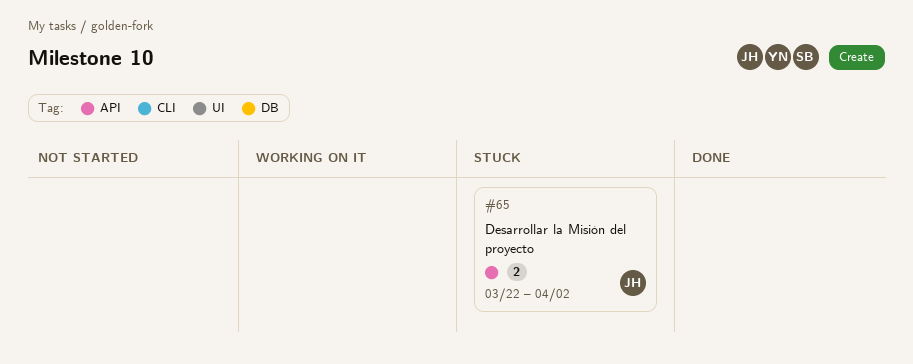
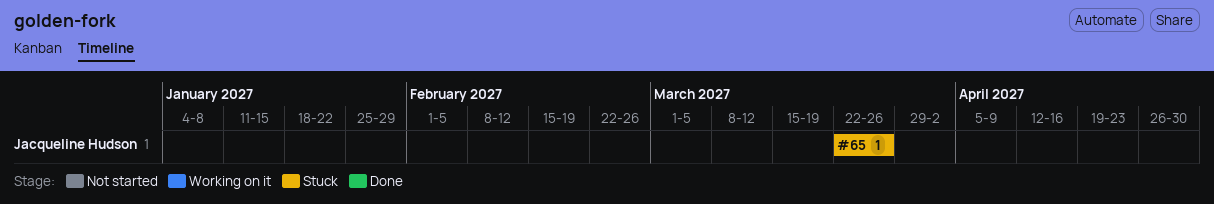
#65, estimate: 2 -> 1
#65, due: Apr 2 -> Mar 26

